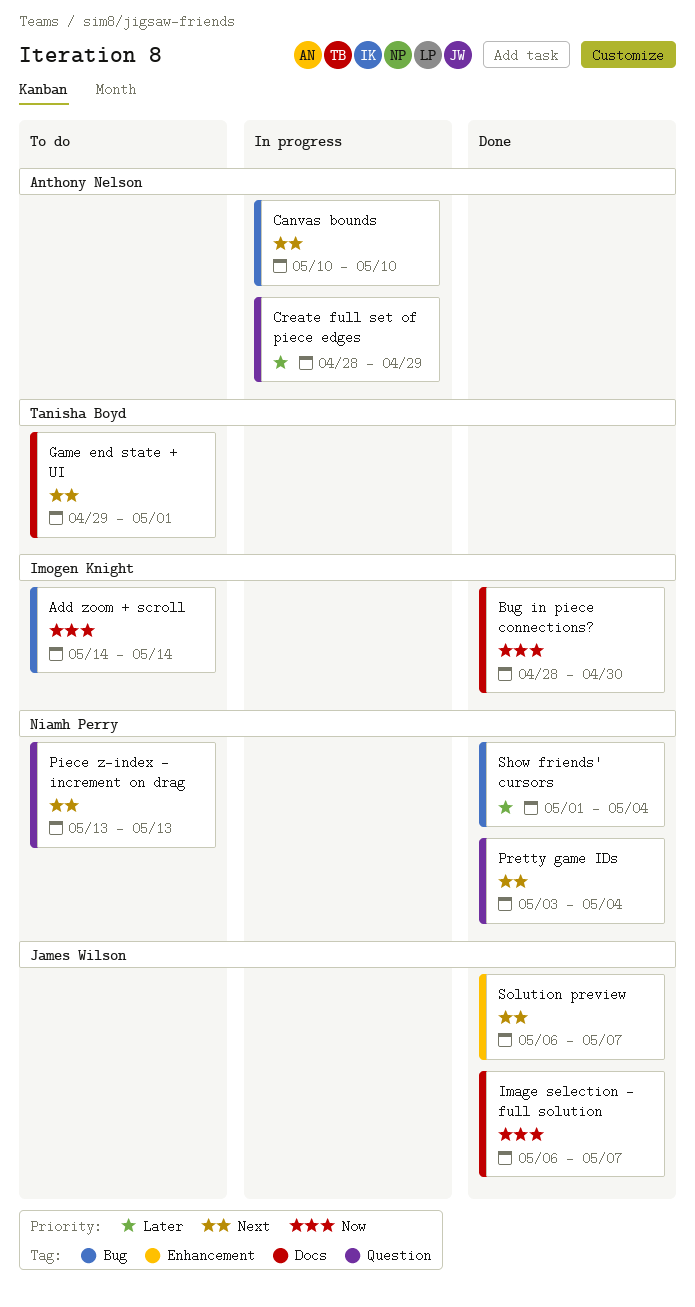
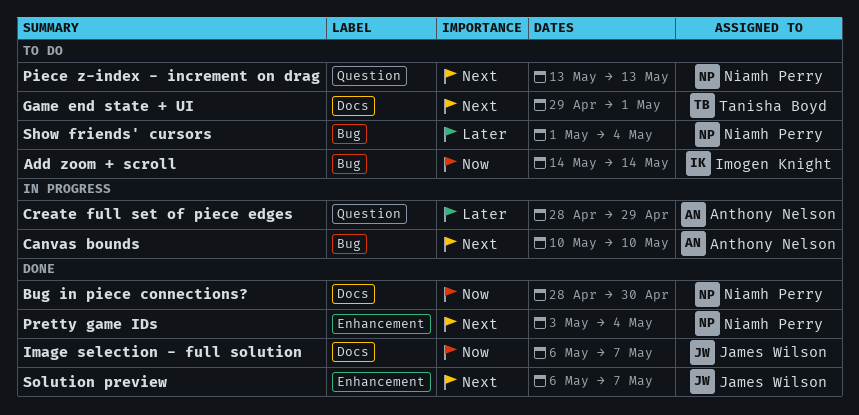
Bug in piece connections?, owner: Imogen Knight -> Niamh Perry
Pretty game IDs, label: Question -> Enhancement
Show friends' cursors, status: Done -> To do

